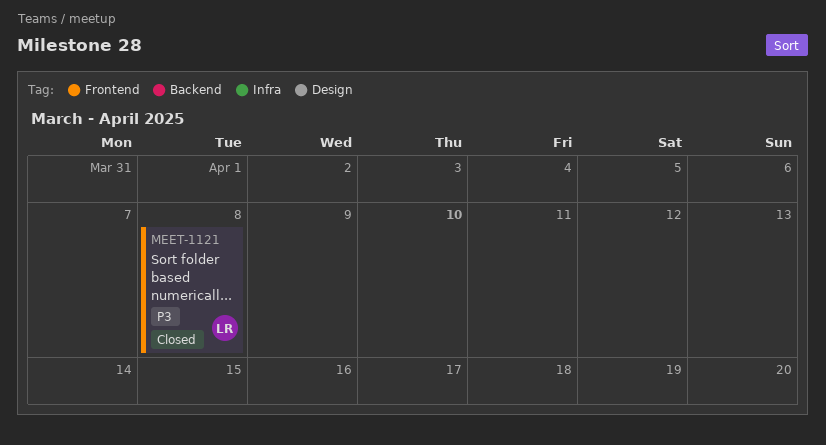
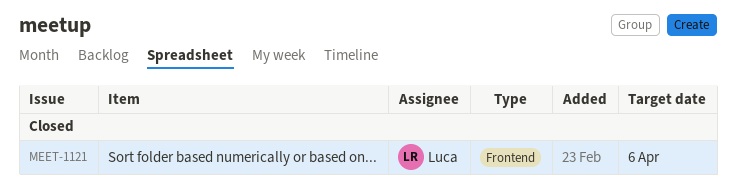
MEET-1121, due: Apr 8 -> Apr 6

